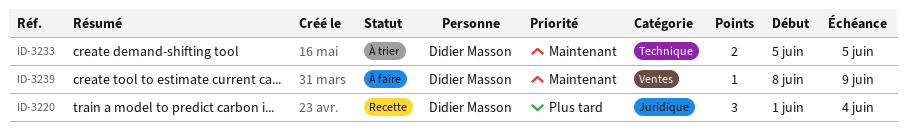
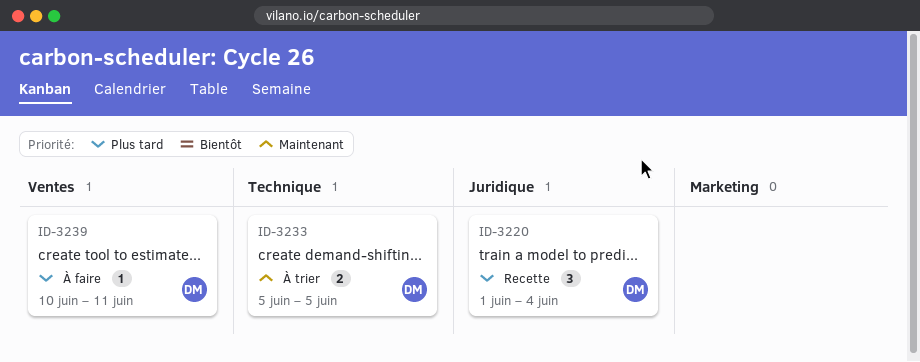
ID-3239, priority: Maintenant -> Plus tard
ID-3239, start: Jun 8 -> Jun 10
ID-3239, due: Jun 9 -> Jun 11

